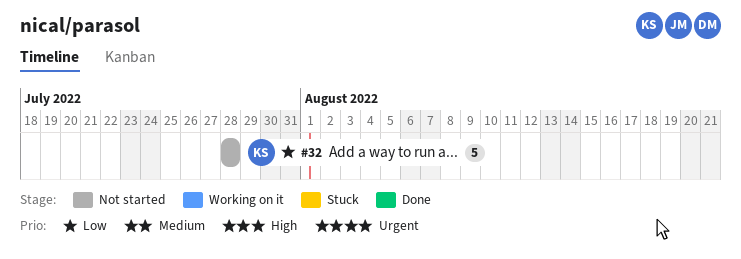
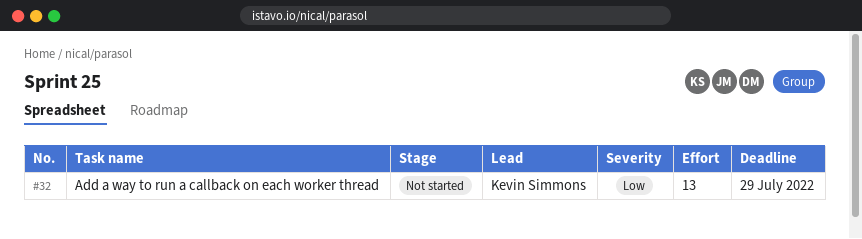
#32, estimate: 5 -> 13
#32, due: Jul 28 -> Jul 29

